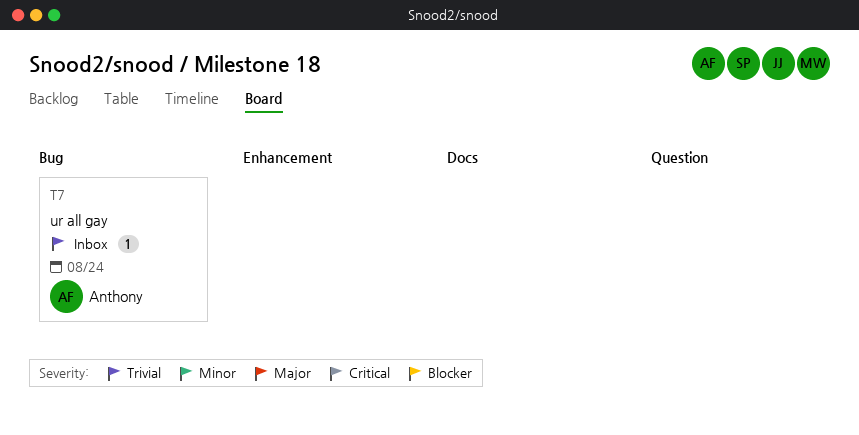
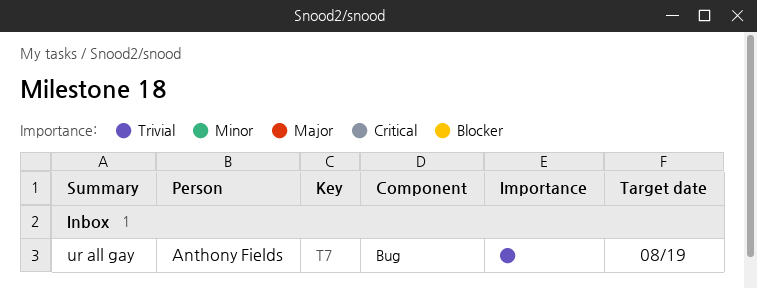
T7, due: Aug 24 -> Aug 19

